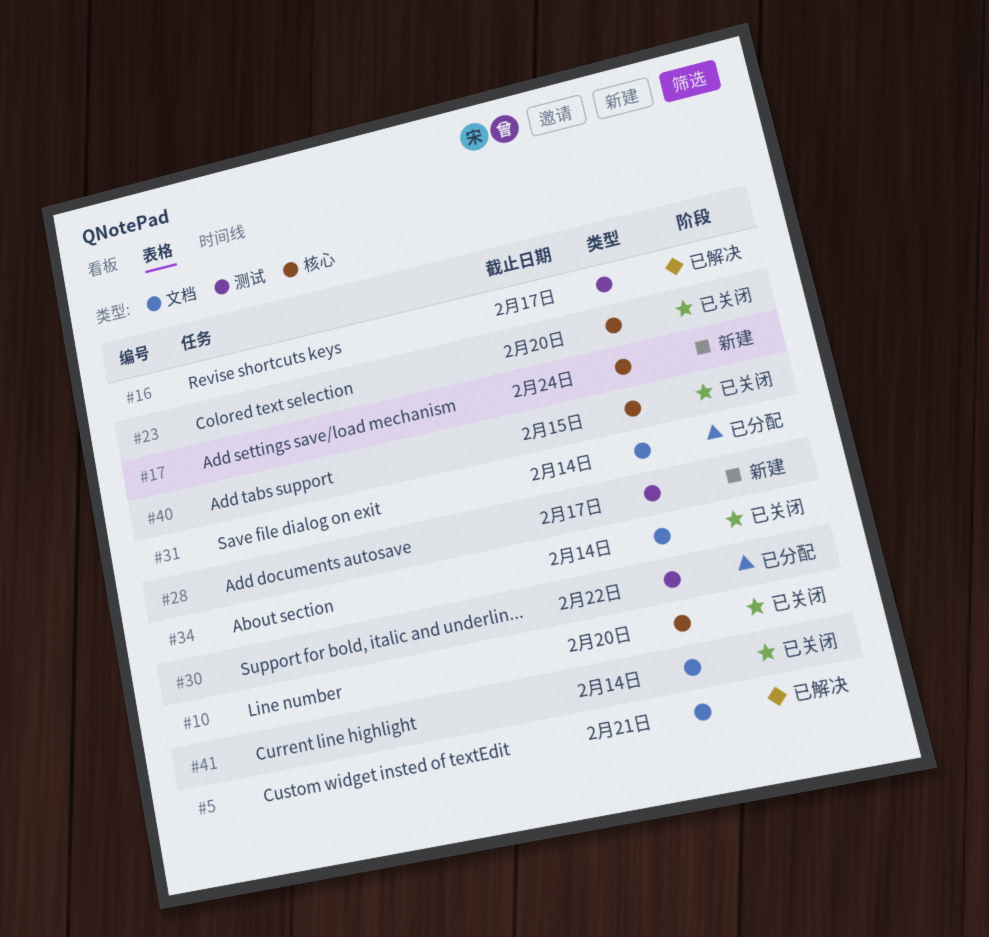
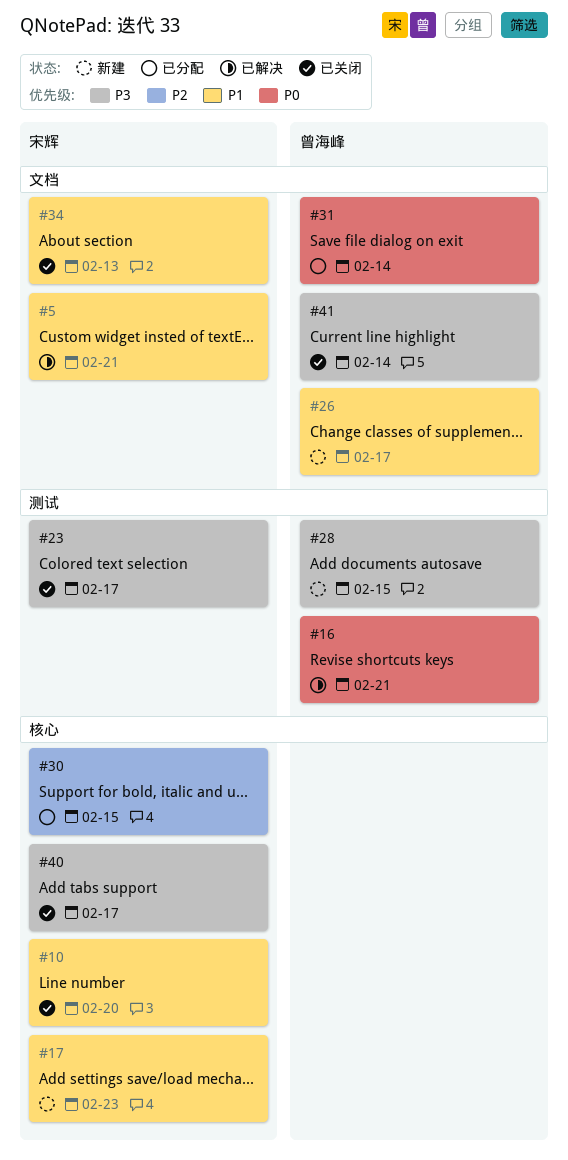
#16, due: Feb 17 -> Feb 21
#17, due: Feb 24 -> Feb 23
#23, label: 核心 -> 测试
#23, due: Feb 20 -> Feb 17
#26: none -> present
#28, due: Feb 17 -> Feb 15
#30, label: 测试 -> 核心
#30, due: Feb 22 -> Feb 15
#34, due: Feb 14 -> Feb 13
#40, due: Feb 15 -> Feb 17

